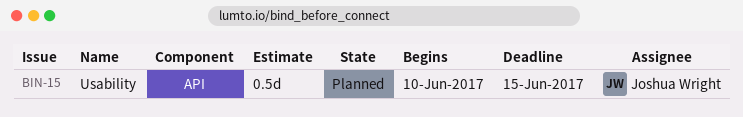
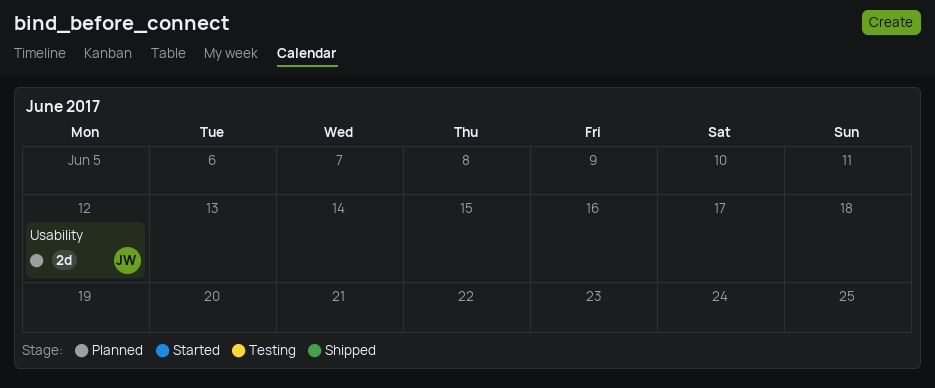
Usability, estimate: 0.5d -> 2d
Usability, due: Jun 15 -> Jun 12

